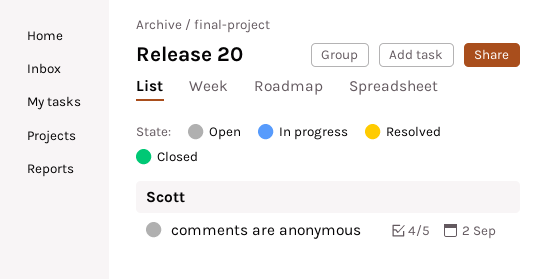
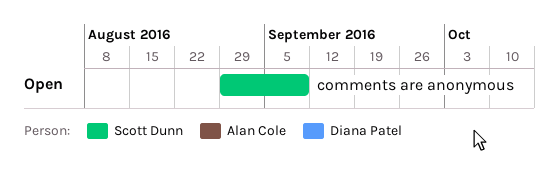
comments are anonymous, due: Sep 2 -> Sep 9

